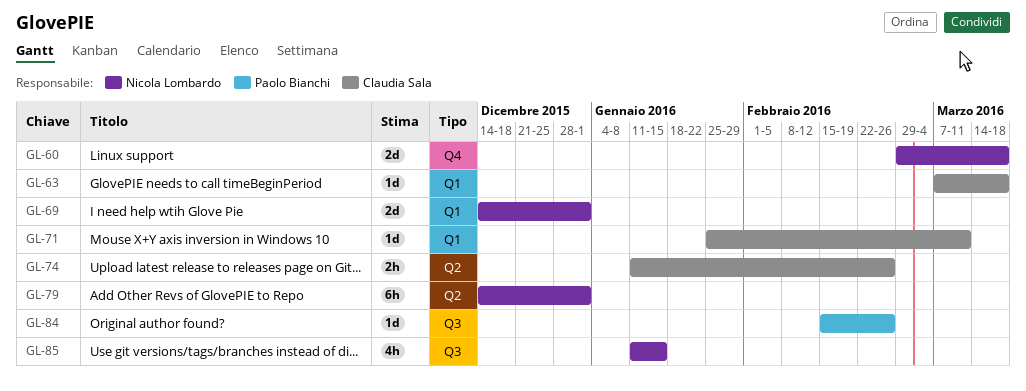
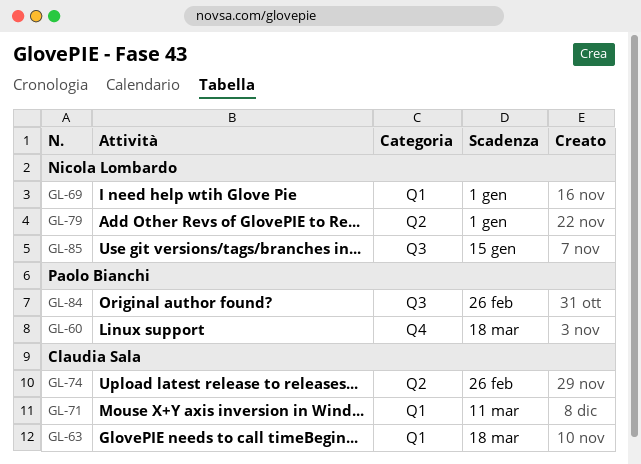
GL-60, owner: Nicola Lombardo -> Paolo Bianchi

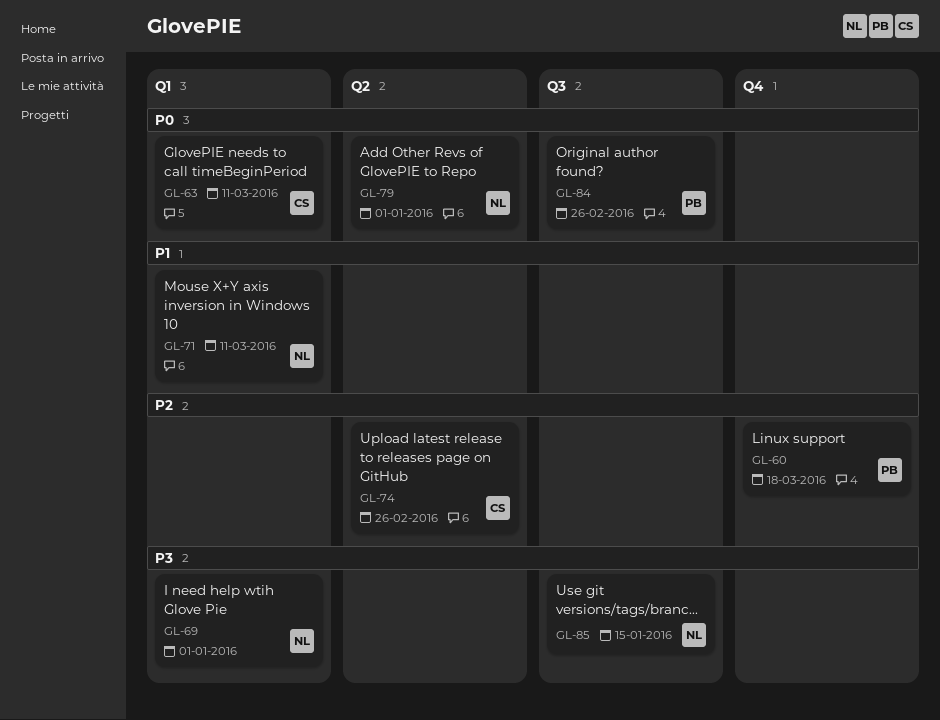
GL-63, due: Mar 18 -> Mar 11
GL-71, owner: Claudia Sala -> Nicola Lombardo

